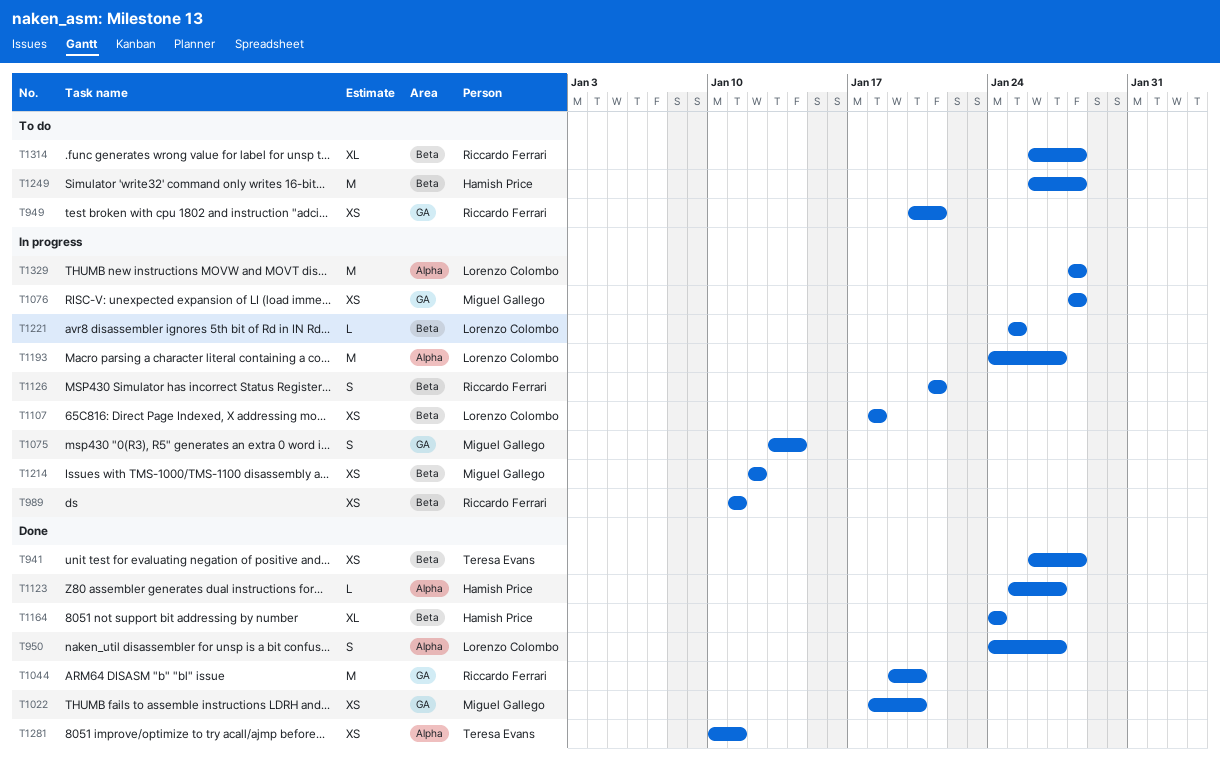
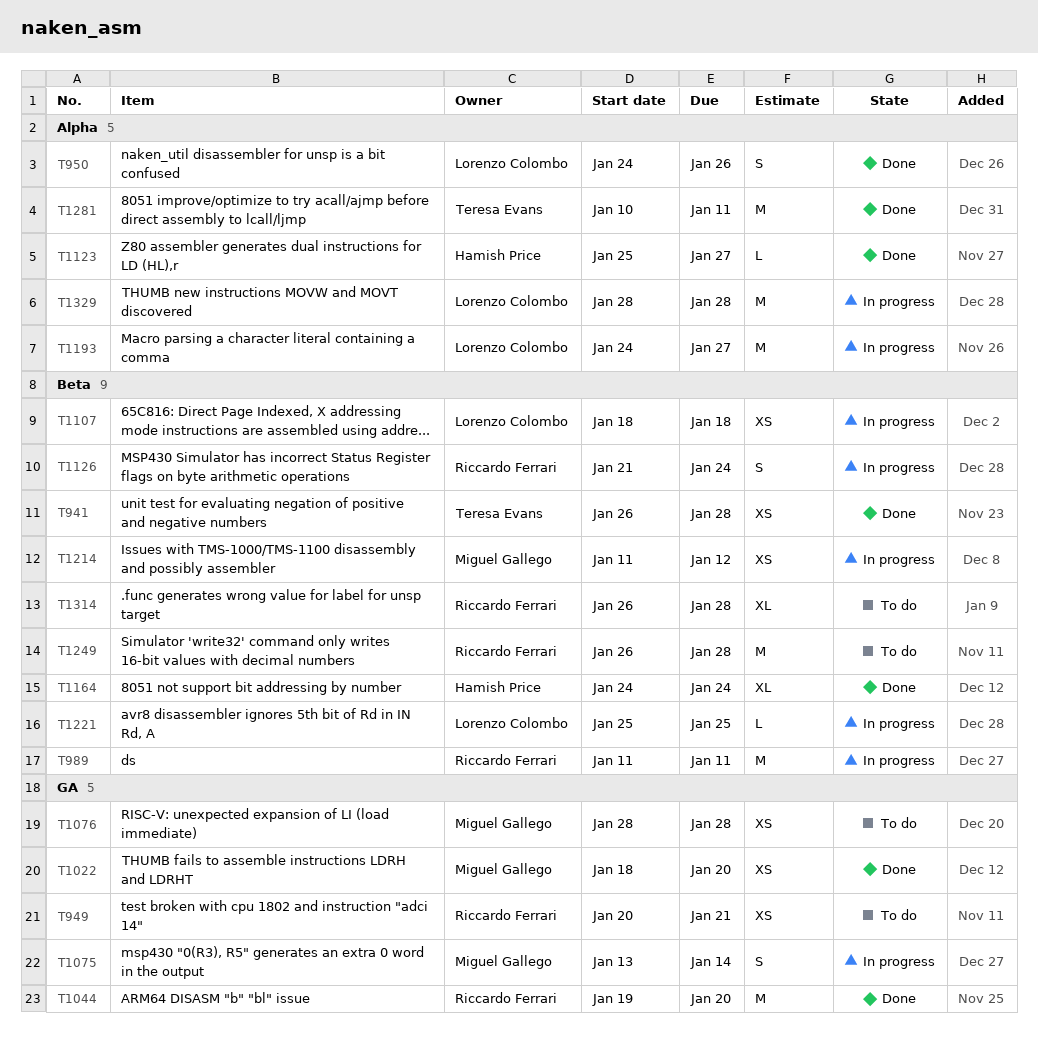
T950, due: Jan 27 -> Jan 26
T989, estimate: XS -> M
T1076, status: In progress -> To do
T1126, due: Jan 21 -> Jan 24
T1214, start: Jan 12 -> Jan 11
T1249, owner: Hamish Price -> Riccardo Ferrari
T1281, estimate: XS -> M

